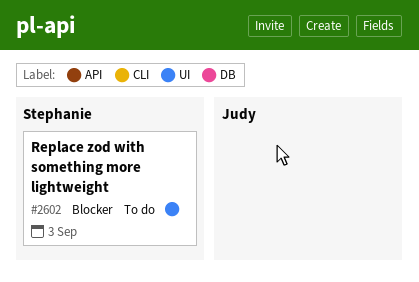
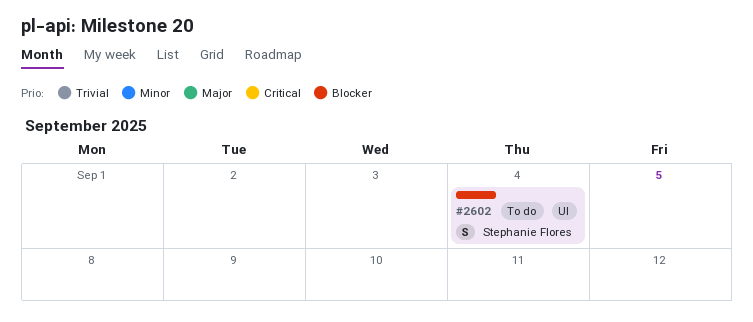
#2602, due: Sep 3 -> Sep 4

